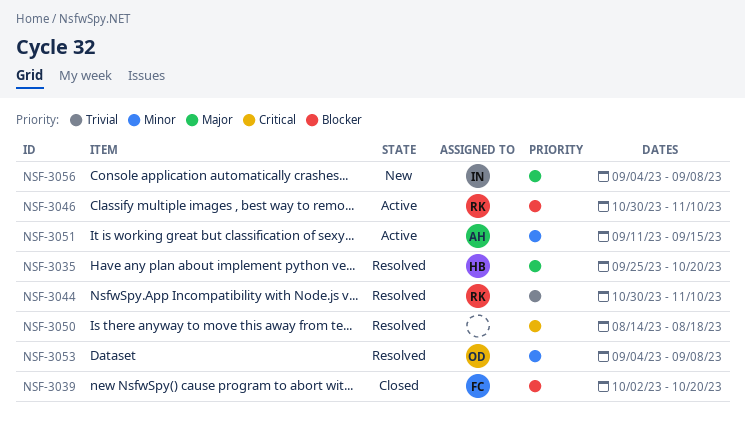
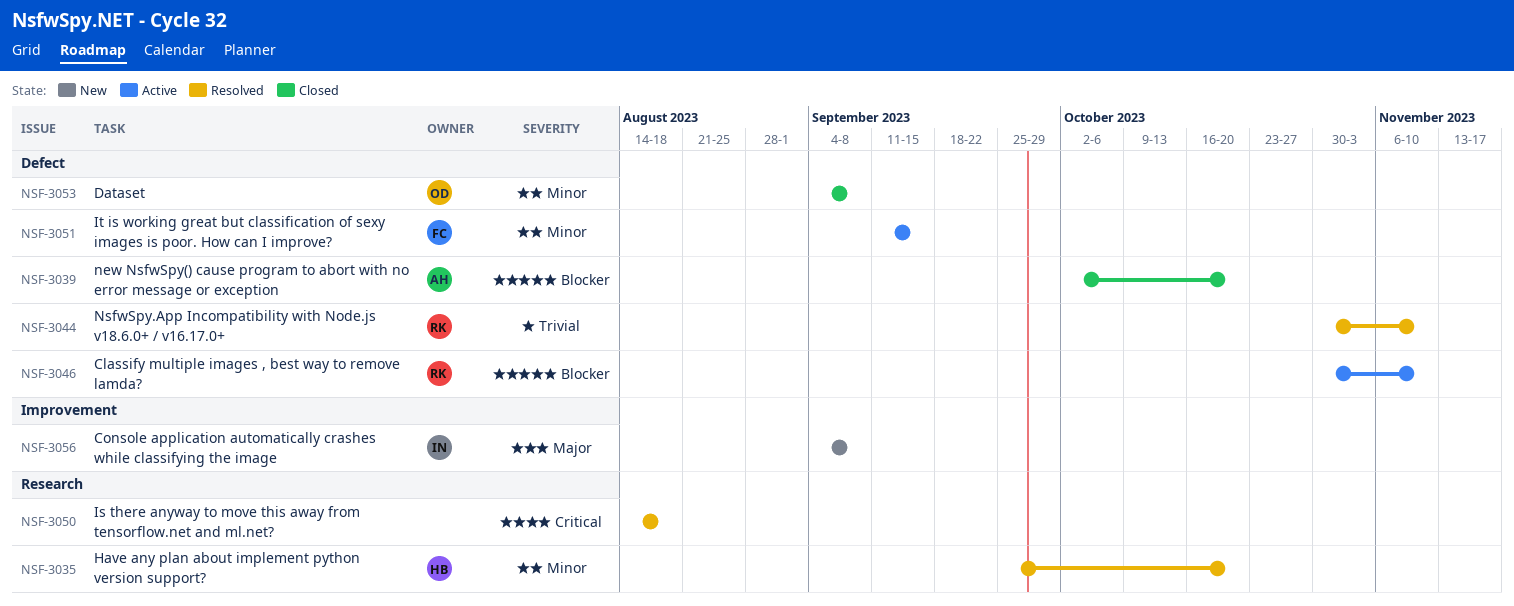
NSF-3035, priority: Major -> Minor
NSF-3039, owner: FC -> AH
NSF-3051, owner: AH -> FC
NSF-3053, status: Resolved -> Closed

